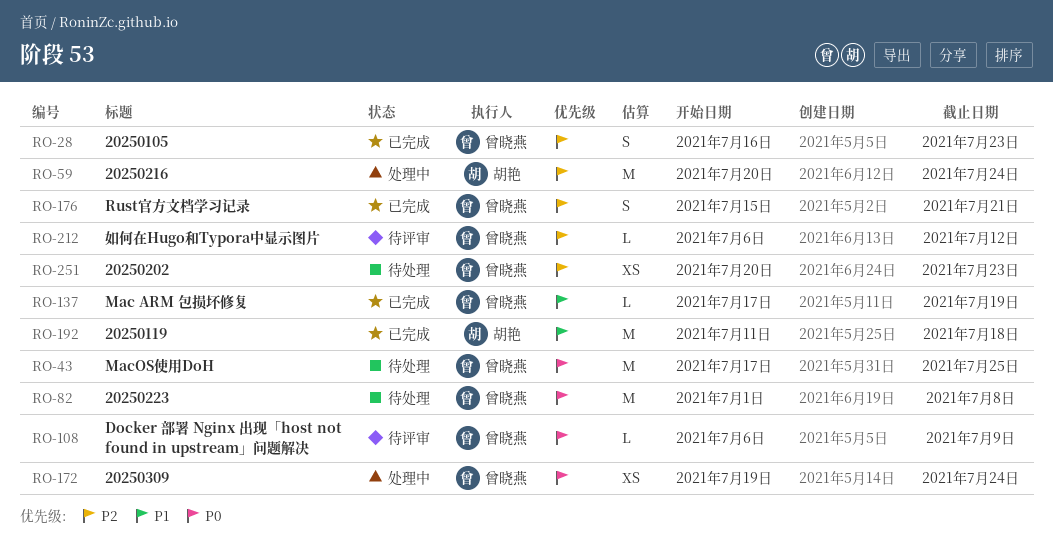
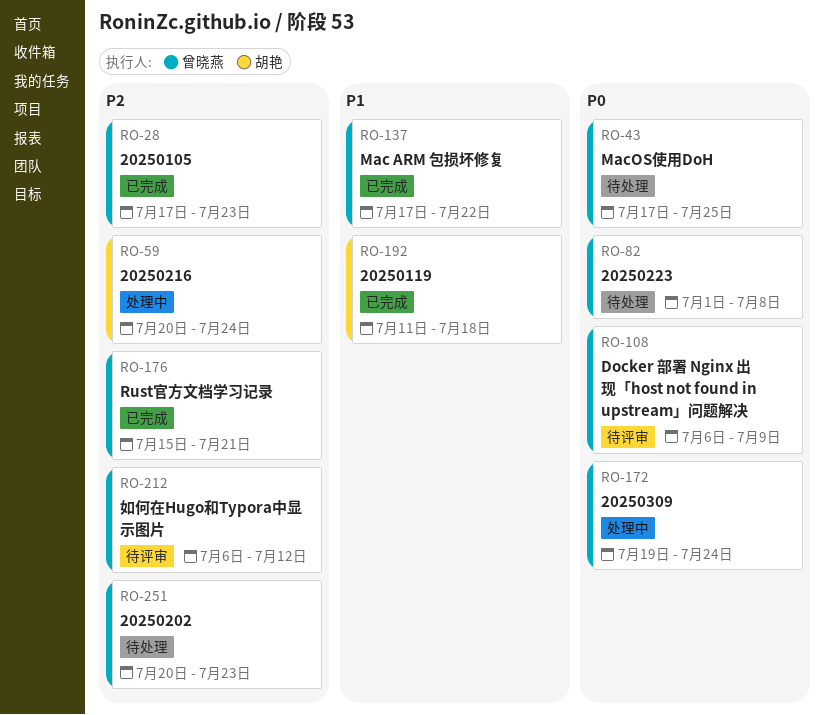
RO-28, start: Jul 16 -> Jul 17
RO-137, due: Jul 19 -> Jul 22

